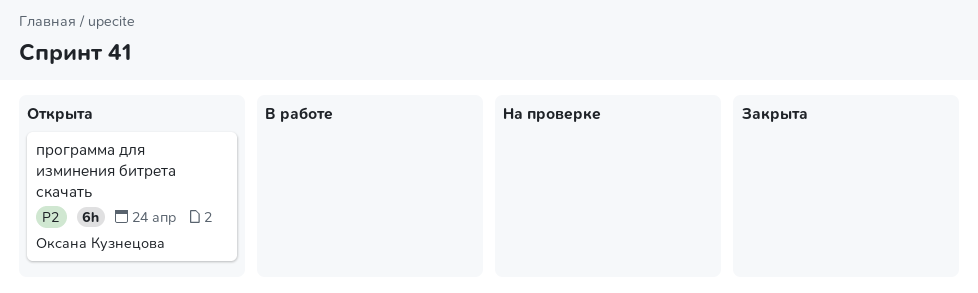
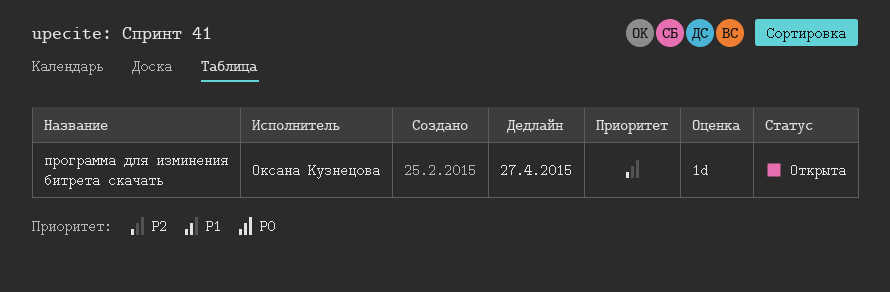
программа для изминения битрета скачать, estimate: 6h -> 1d
программа для изминения битрета скачать, due: Apr 24 -> Apr 27

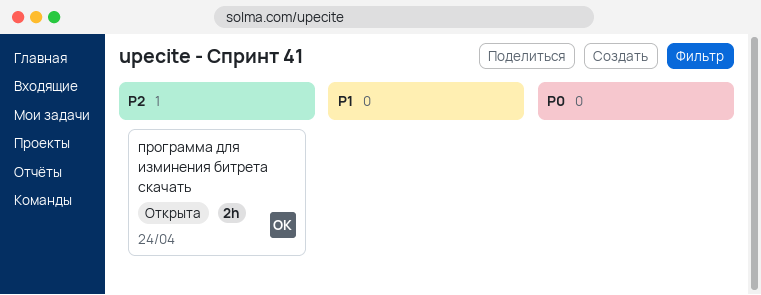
программа для изминения битрета скачать, estimate: 1d -> 2h
программа для изминения битрета скачать, due: Apr 27 -> Apr 24

